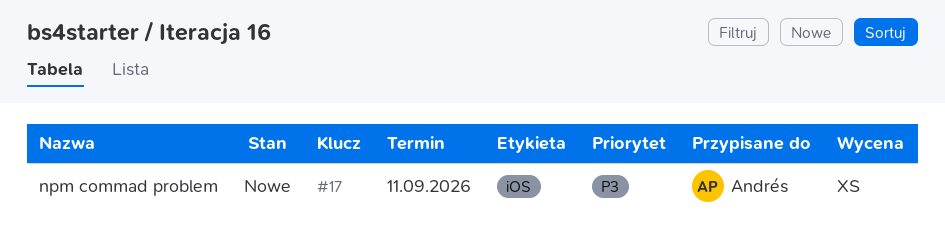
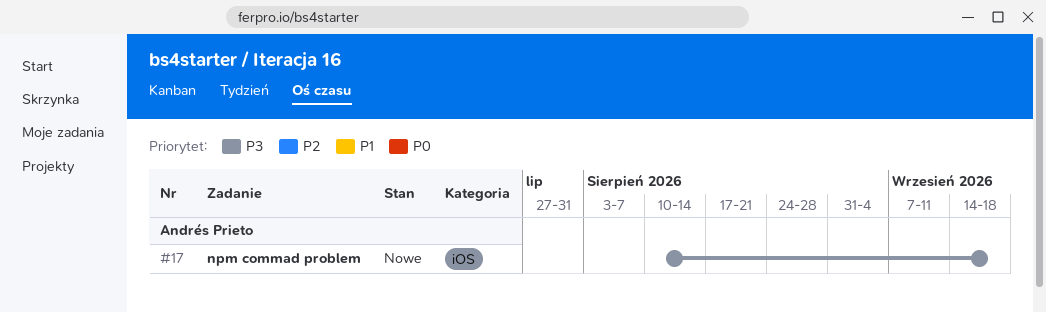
#17, due: Sep 11 -> Sep 18

